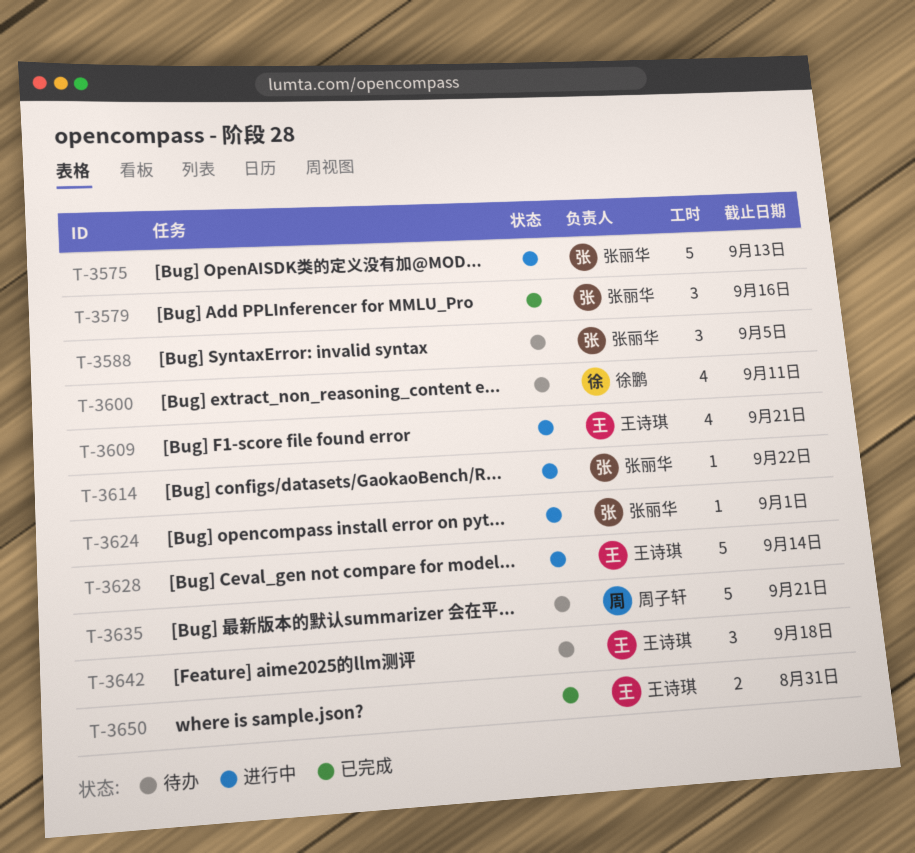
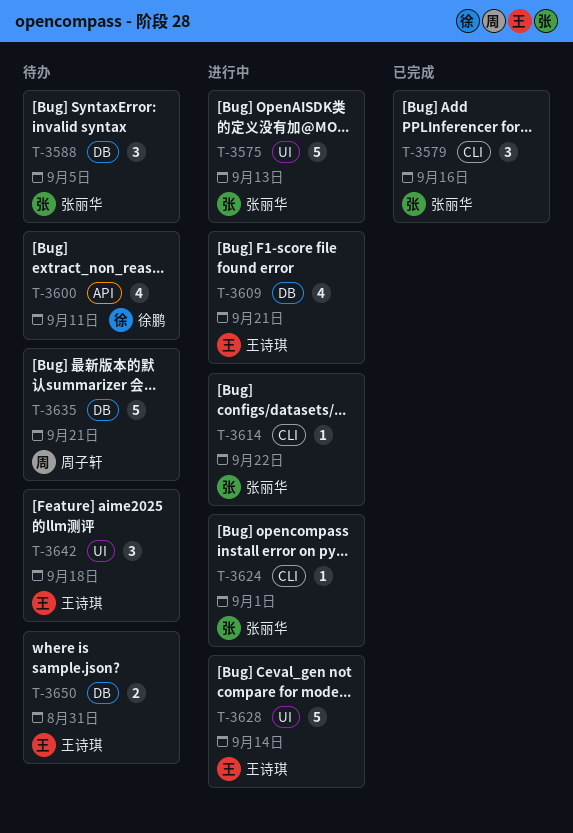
T-3650, status: 已完成 -> 待办

